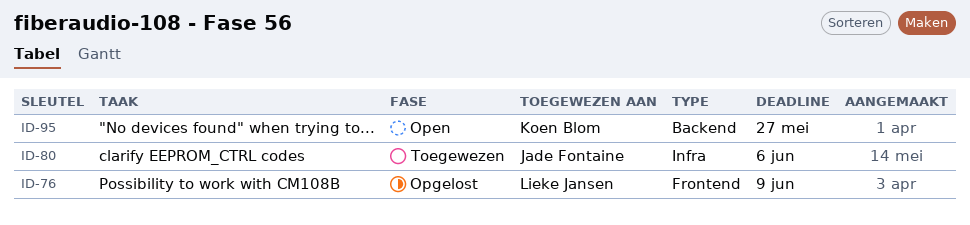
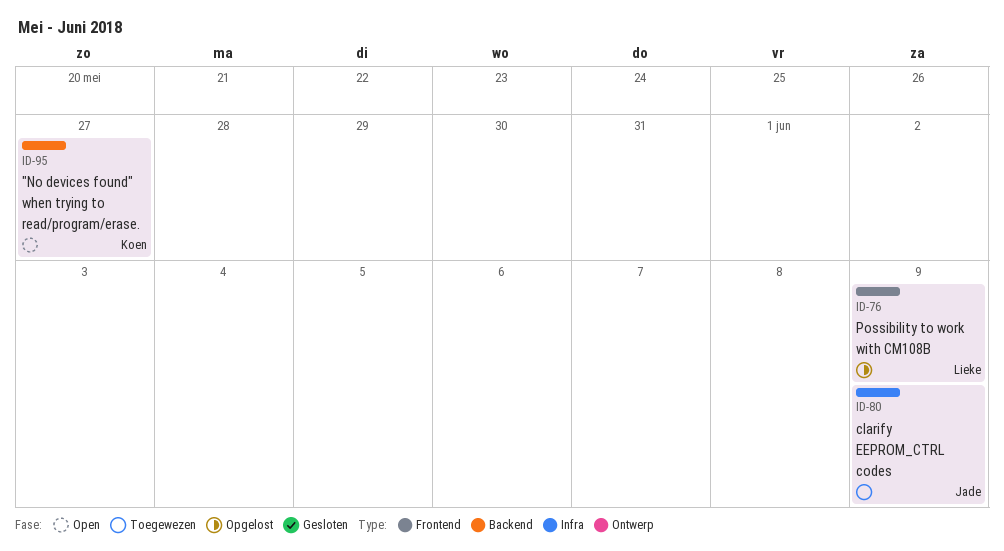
ID-80, due: Jun 6 -> Jun 9

